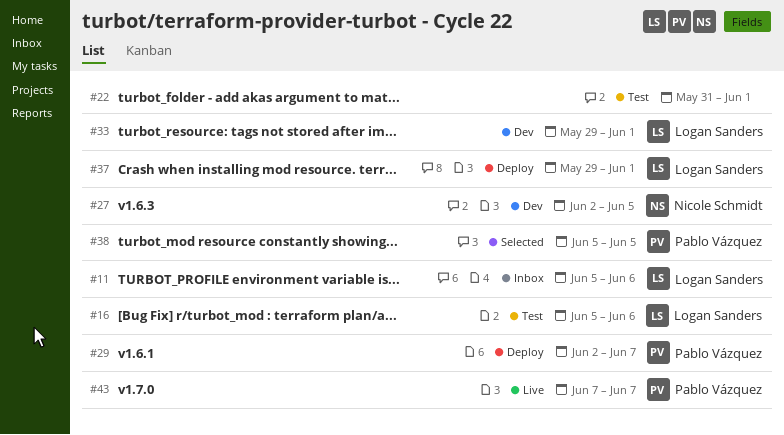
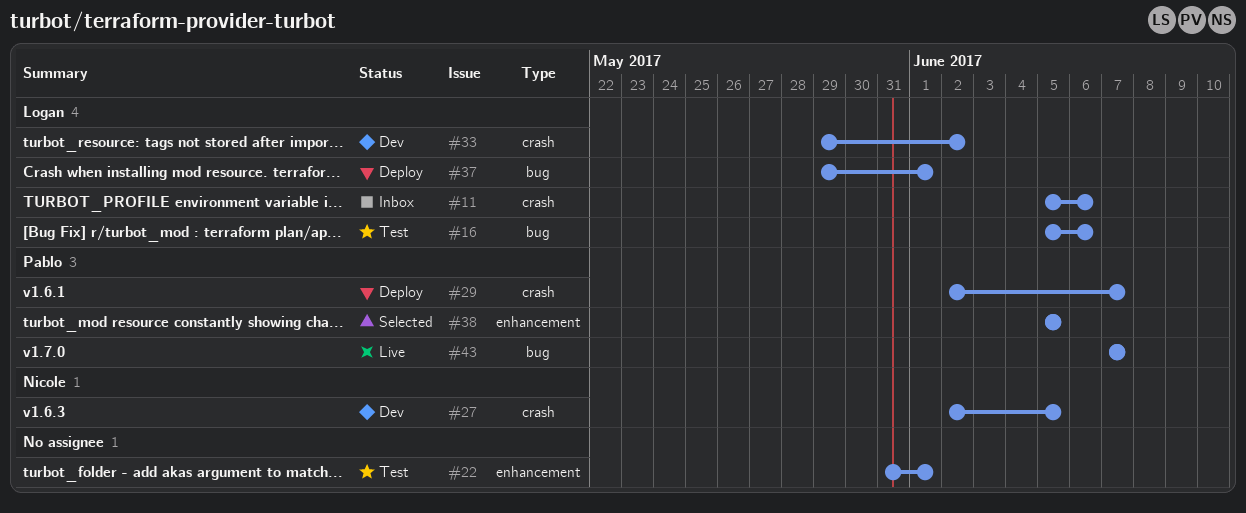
#33, due: Jun 1 -> Jun 2

